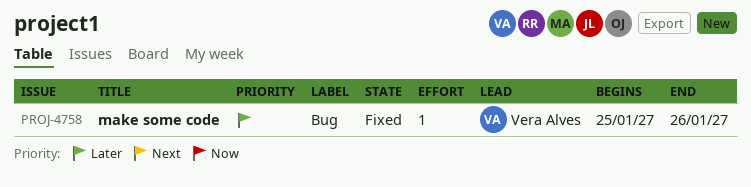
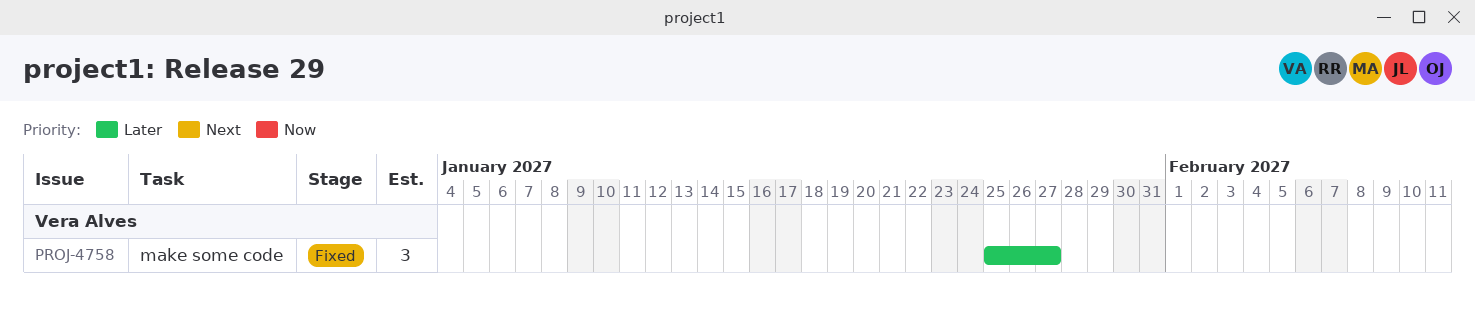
PROJ-4758, estimate: 1 -> 3
PROJ-4758, due: Jan 26 -> Jan 27

